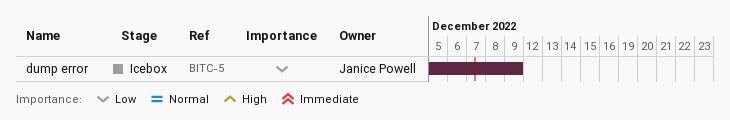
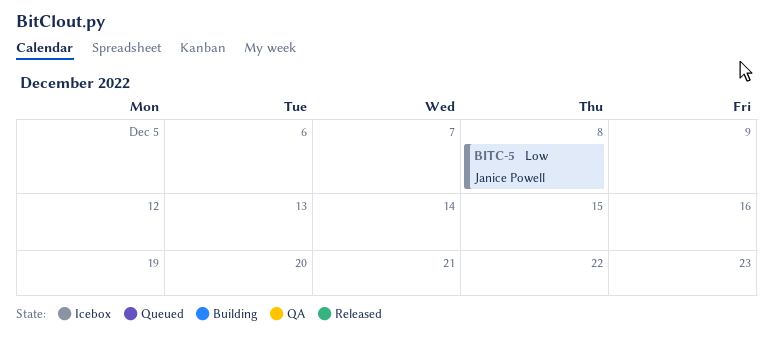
BITC-5, due: Dec 9 -> Dec 8

